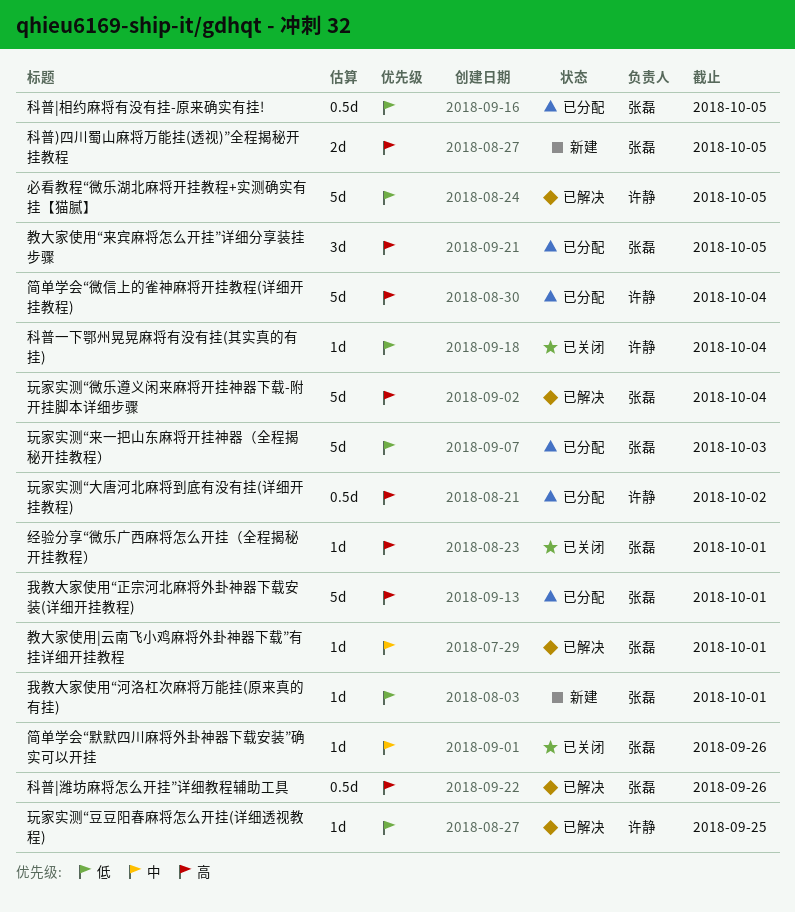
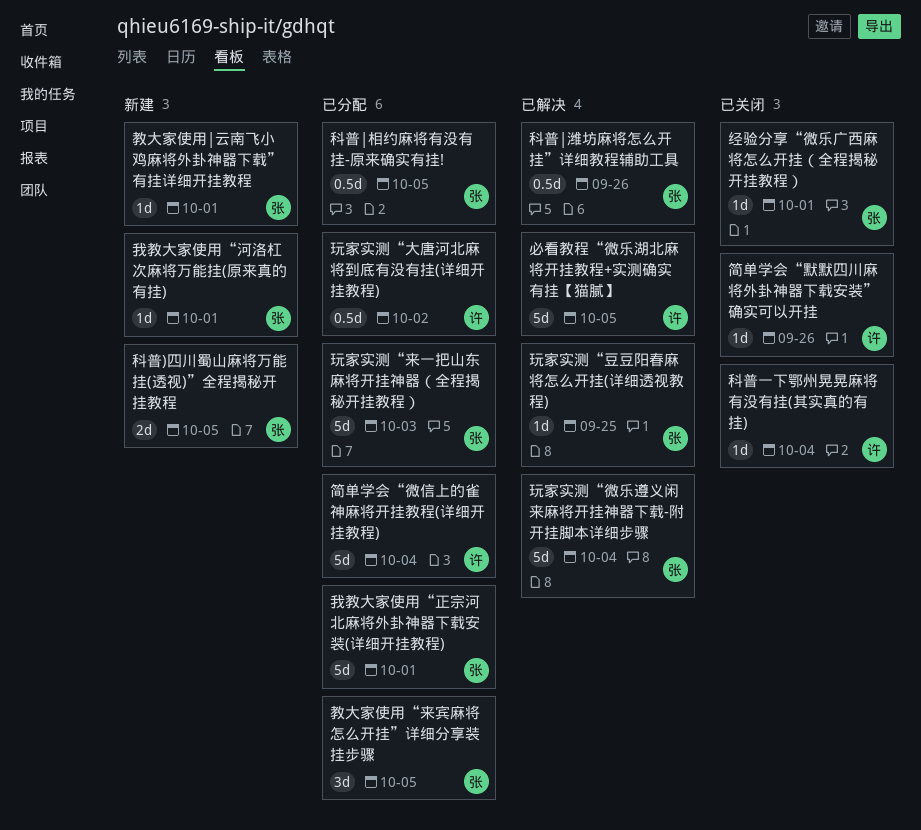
教大家使用|云南飞小鸡麻将外卦神器下载”有挂详细开挂教程, status: 已解决 -> 新建
玩家实测“豆豆阳春麻将怎么开挂(详细透视教程), owner: 许静 -> 张磊
简单学会“默默四川麻将外卦神器下载安装”确实可以开挂, owner: 张磊 -> 许静

